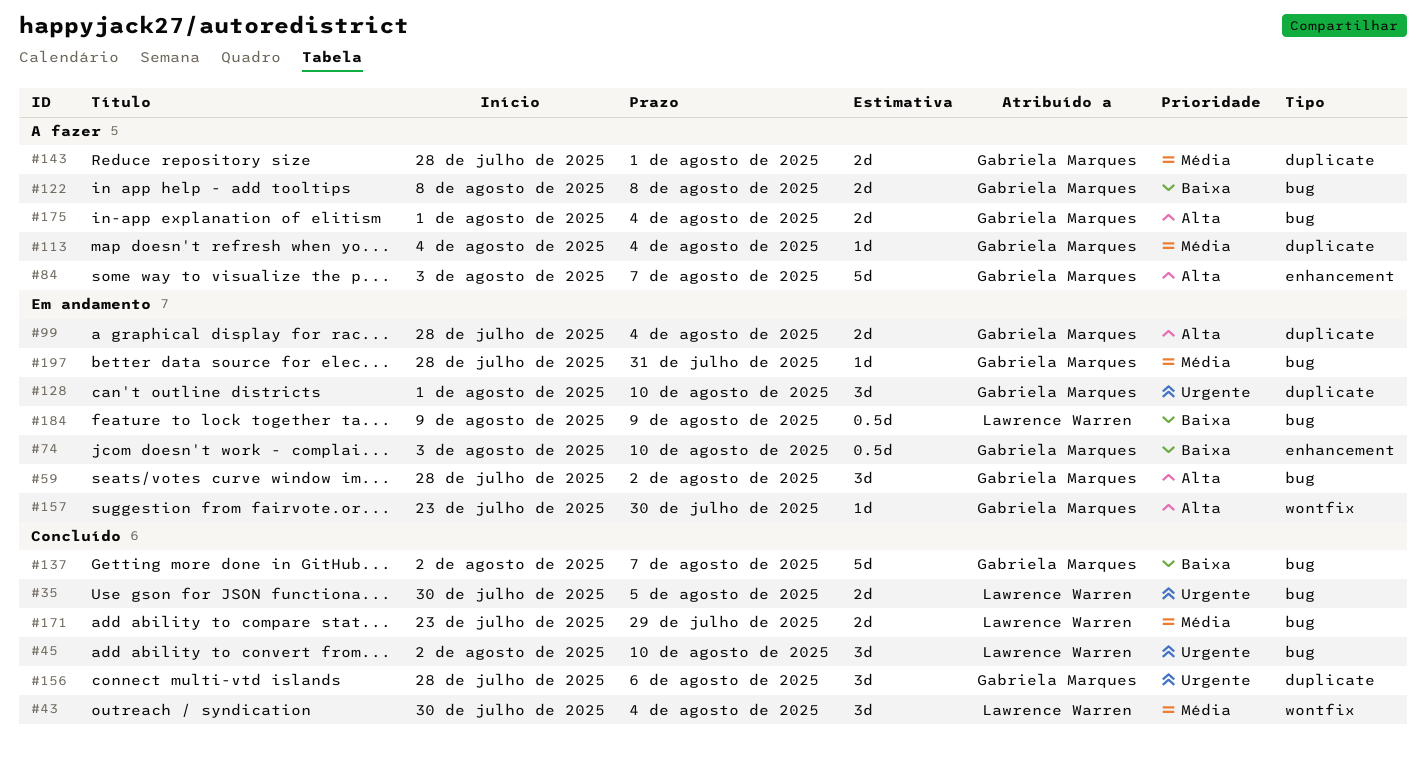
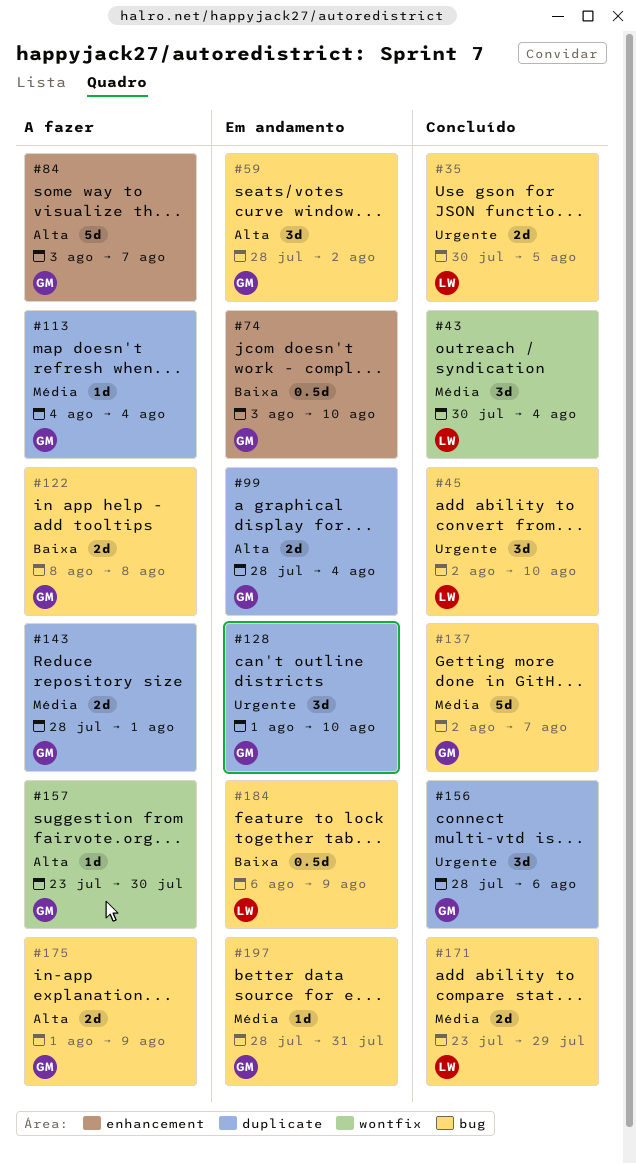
#137, priority: Baixa -> Média
#157, status: Em andamento -> A fazer
#175, due: Aug 4 -> Aug 9
#184, start: Aug 9 -> Aug 6

